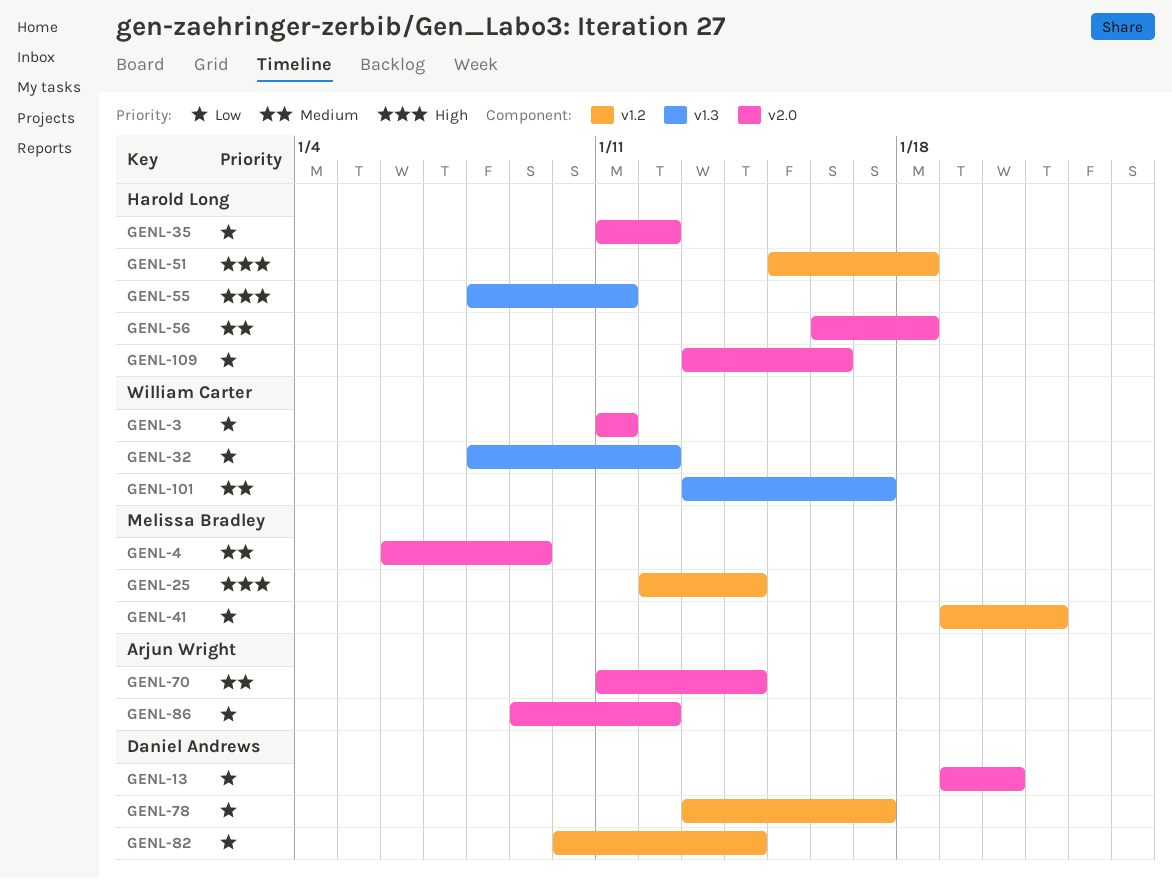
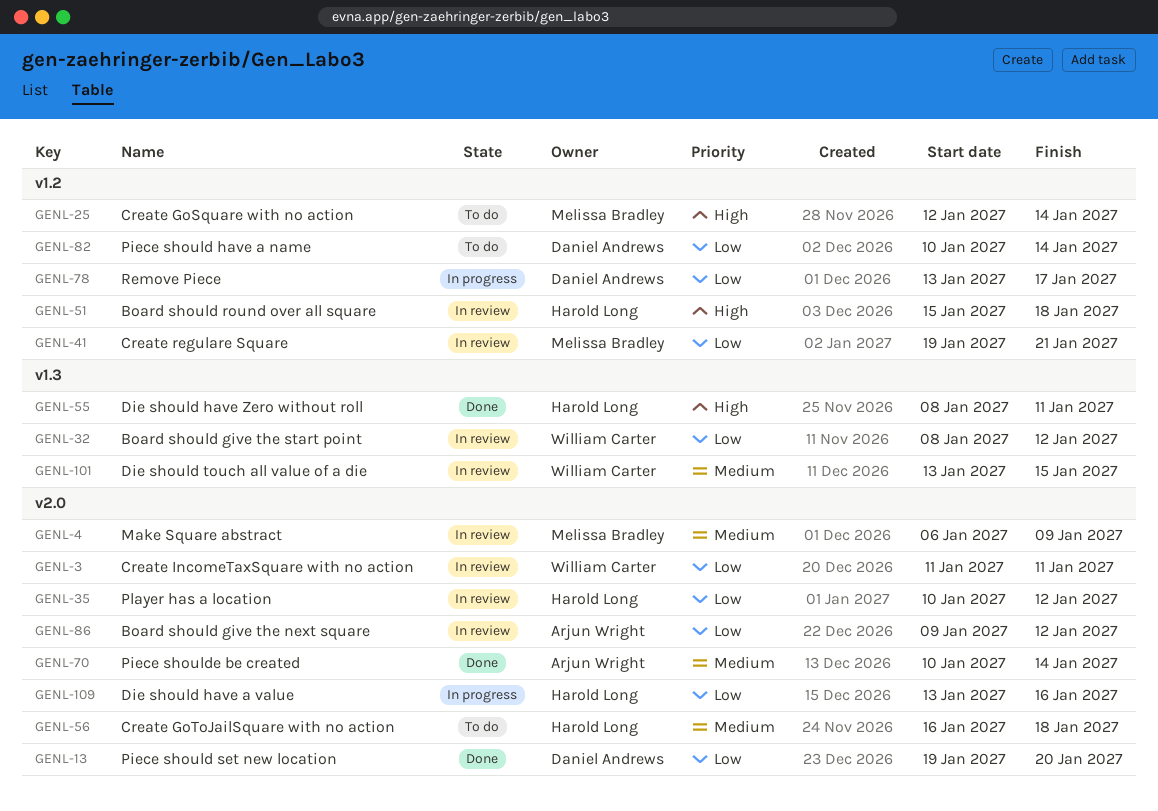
GENL-35, start: Jan 11 -> Jan 10
GENL-70, start: Jan 11 -> Jan 10
GENL-101, due: Jan 17 -> Jan 15

